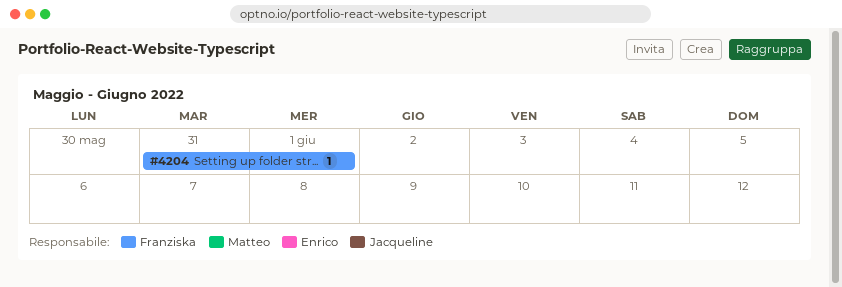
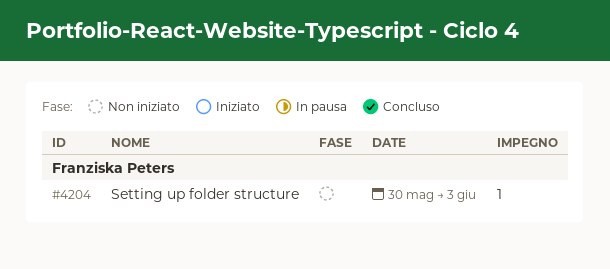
#4204, start: May 31 -> May 30
#4204, due: Jun 1 -> Jun 3

